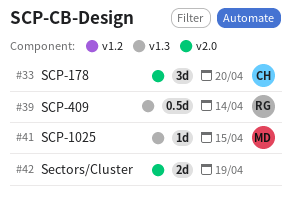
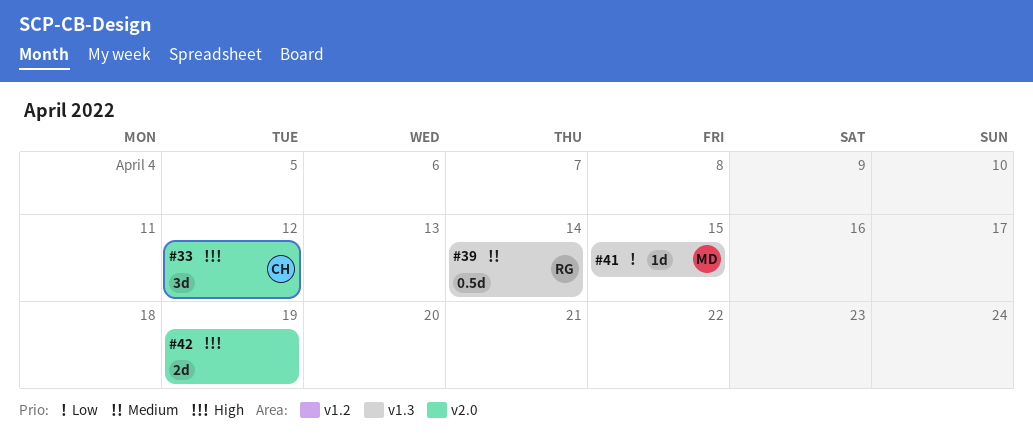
#33, due: Apr 20 -> Apr 12

